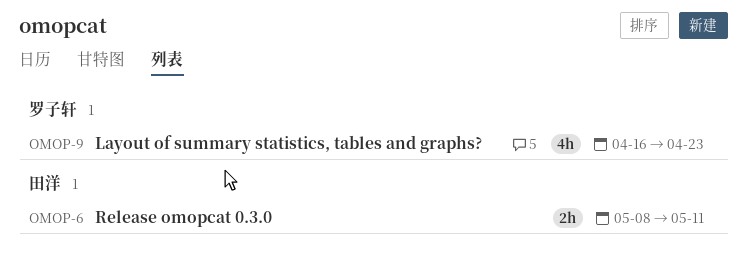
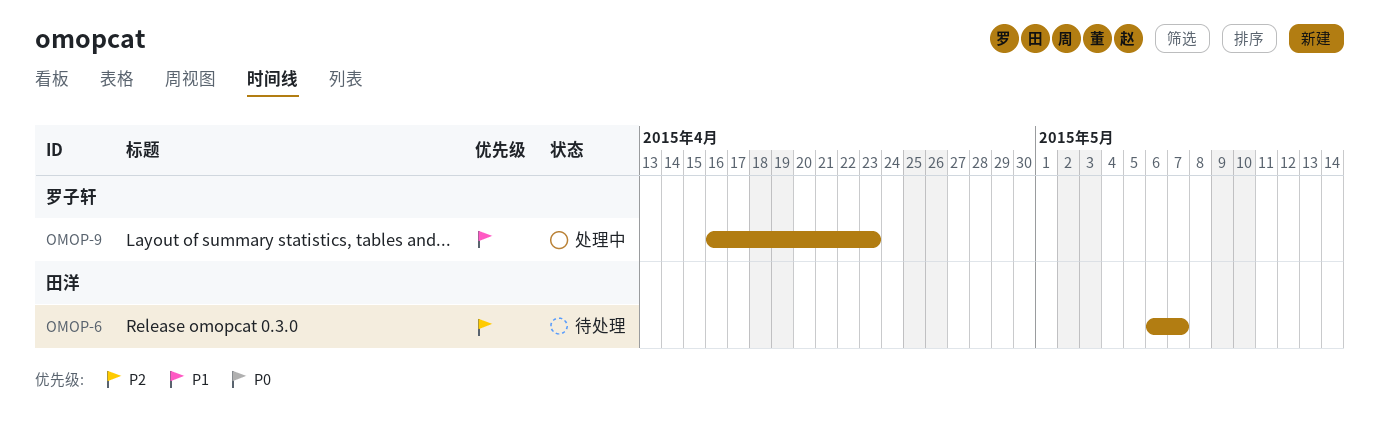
OMOP-6, start: May 8 -> May 6
OMOP-6, due: May 11 -> May 7

